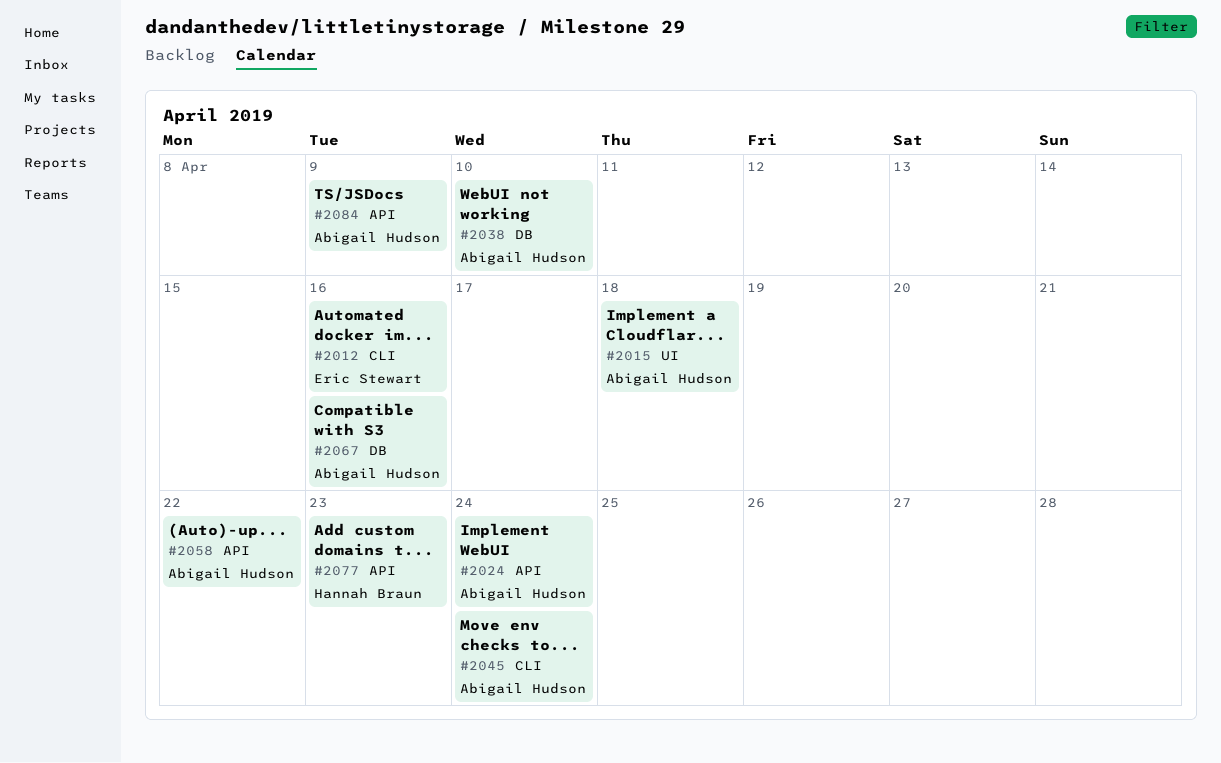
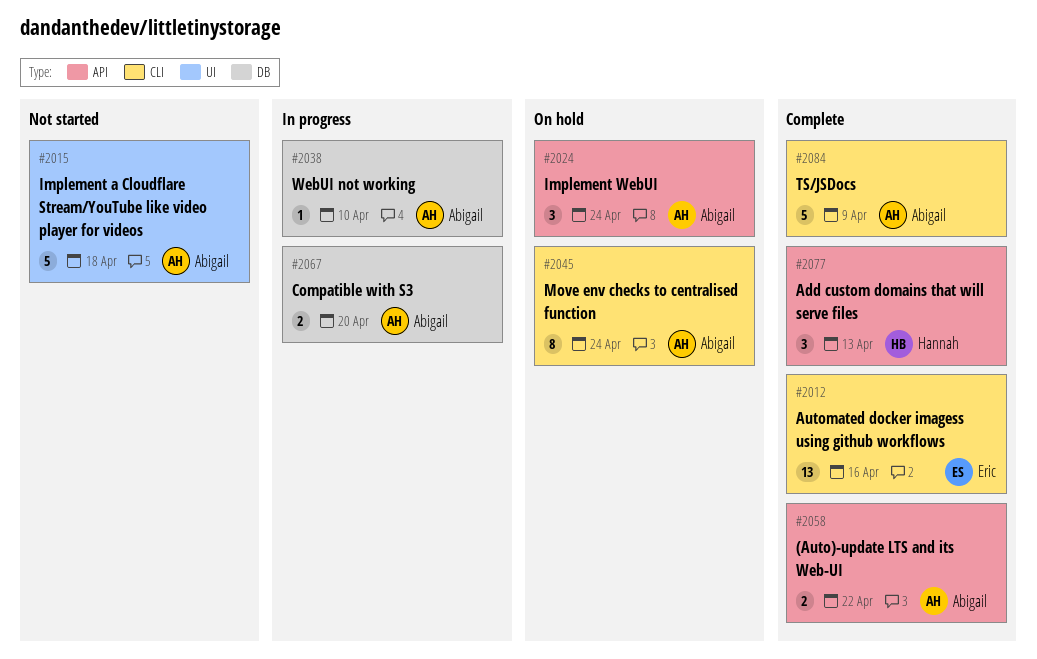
#2067, due: Apr 16 -> Apr 20
#2077, due: Apr 23 -> Apr 13
#2084, label: API -> CLI

